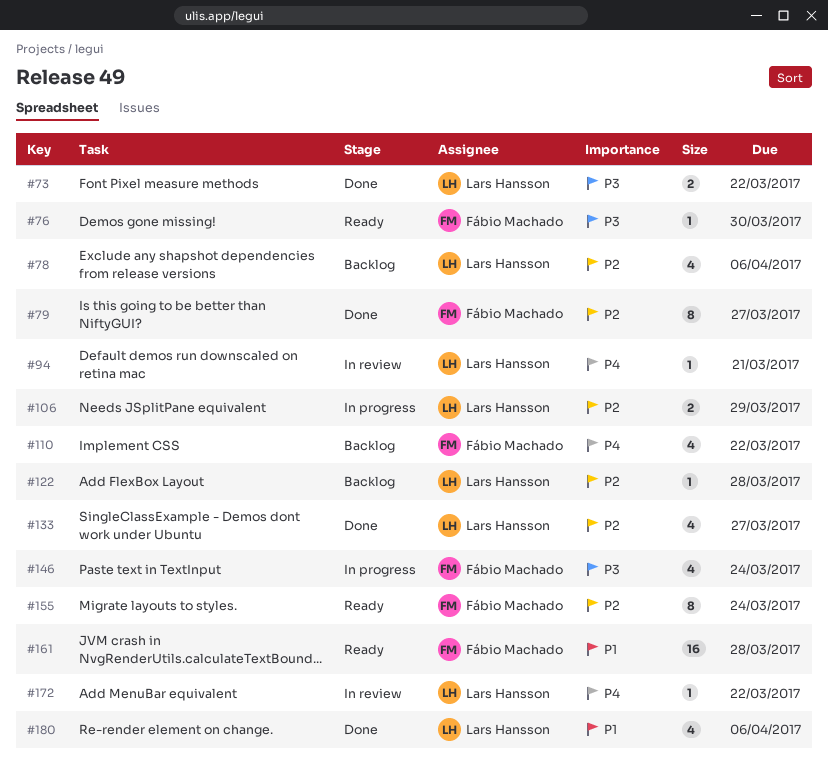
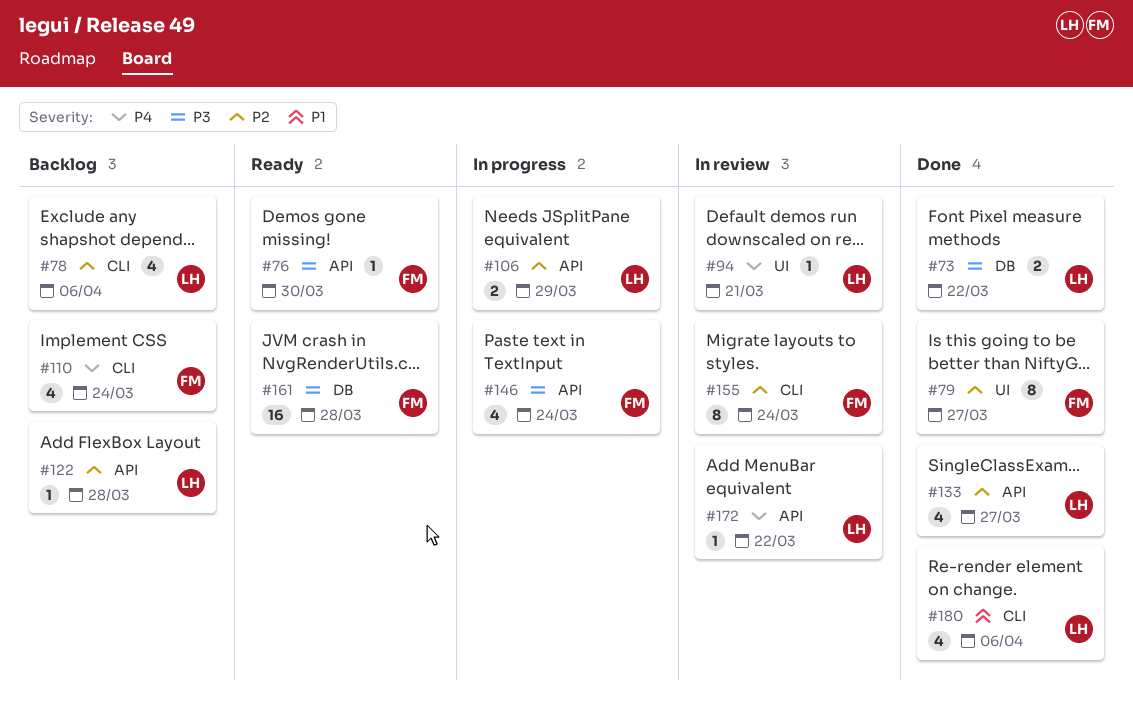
#110, due: Mar 22 -> Mar 24
#155, status: Ready -> In review
#161, priority: P1 -> P3

